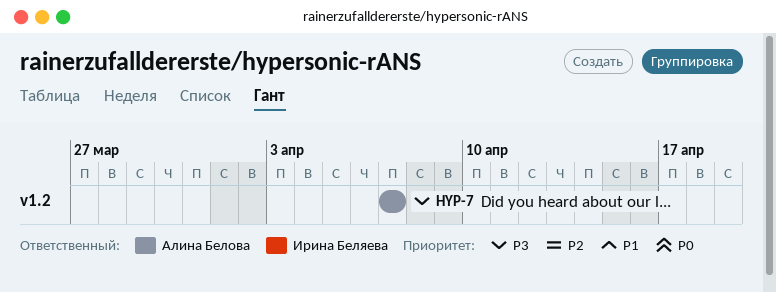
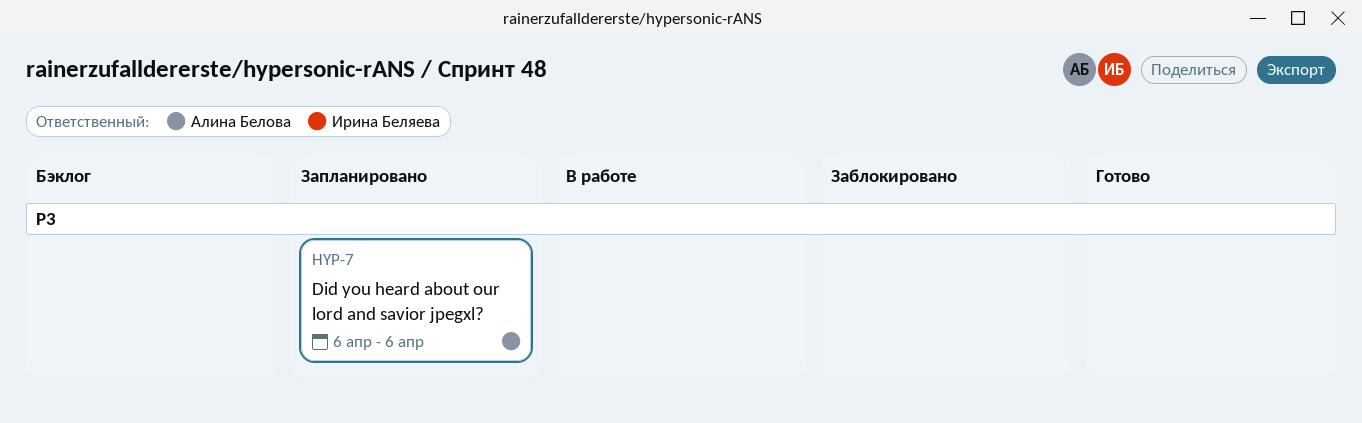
HYP-7, start: Apr 7 -> Apr 6
HYP-7, due: Apr 7 -> Apr 6

